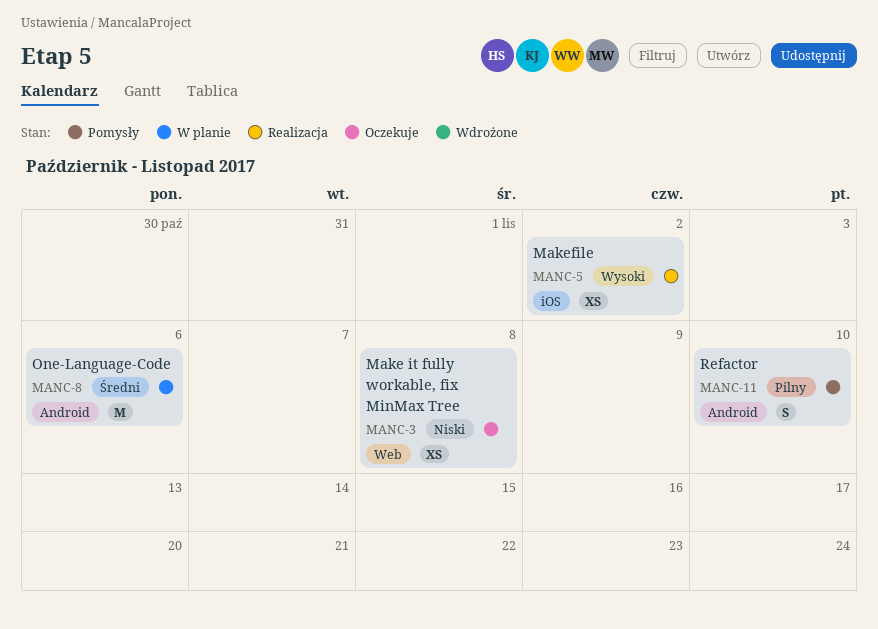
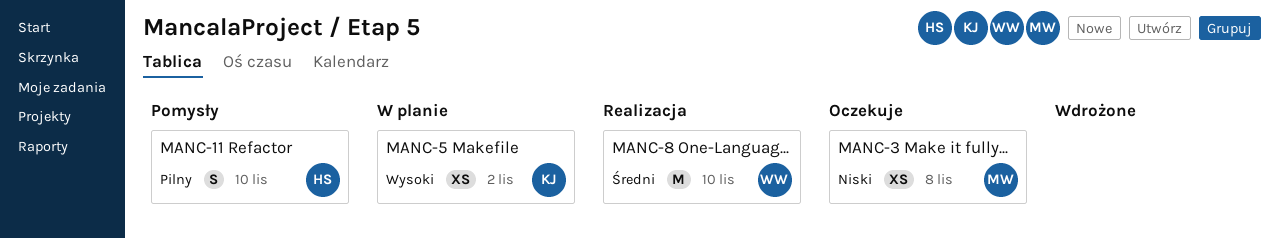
MANC-5, status: Realizacja -> W planie
MANC-8, status: W planie -> Realizacja
MANC-8, due: Nov 6 -> Nov 10

